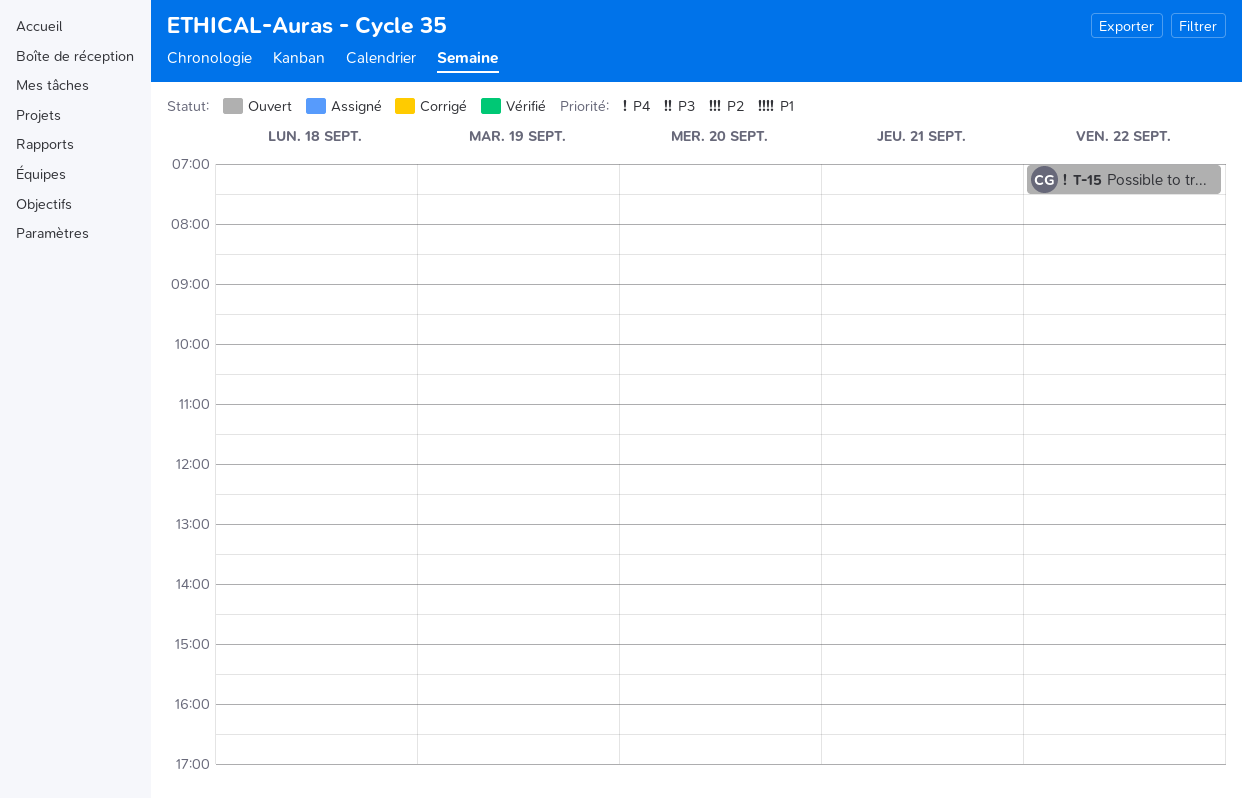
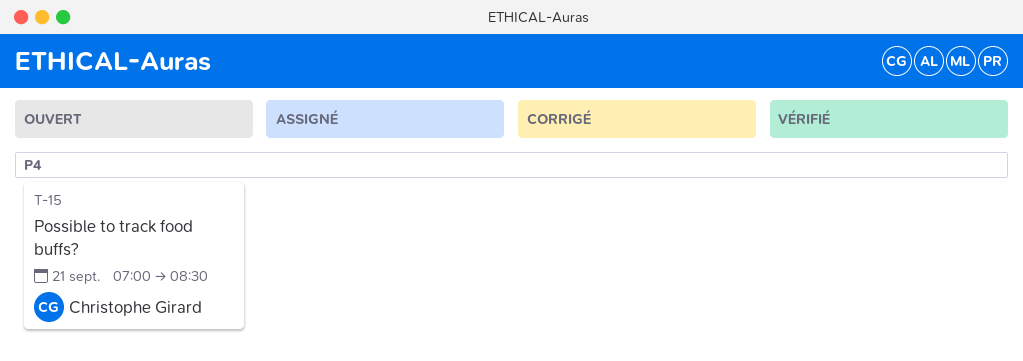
T-15, day: Sep 22 -> Sep 21
T-15, ends: 07:30 -> 08:30

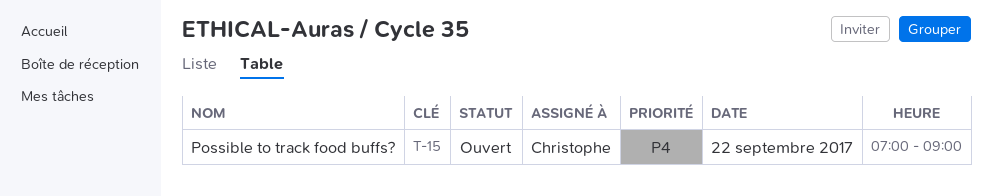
T-15, day: Sep 21 -> Sep 22
T-15, ends: 08:30 -> 09:00

